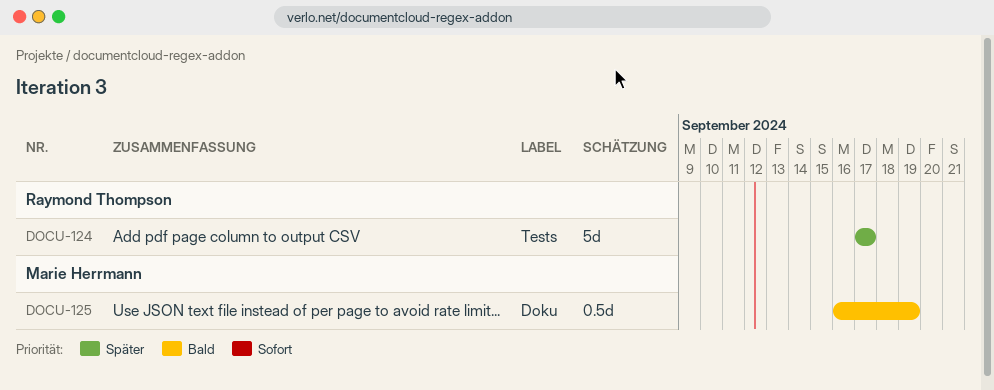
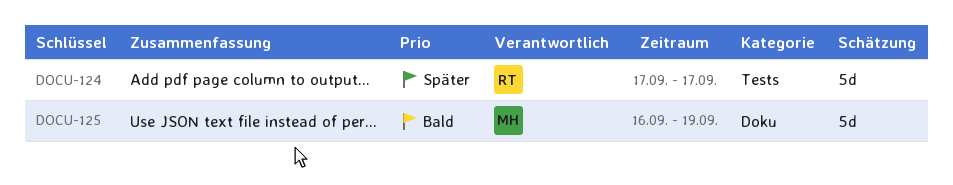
DOCU-125, estimate: 0.5d -> 5d

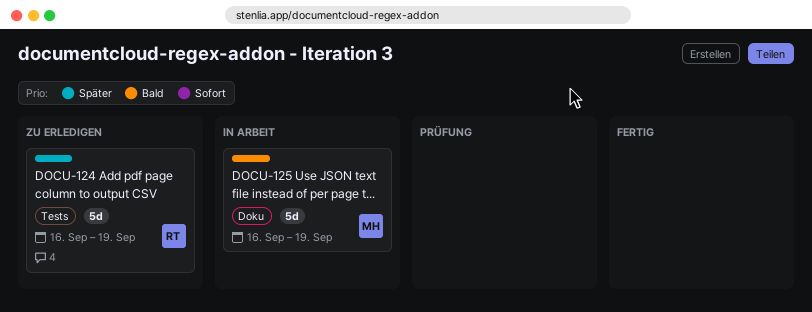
DOCU-124, start: Sep 17 -> Sep 16
DOCU-124, due: Sep 17 -> Sep 19

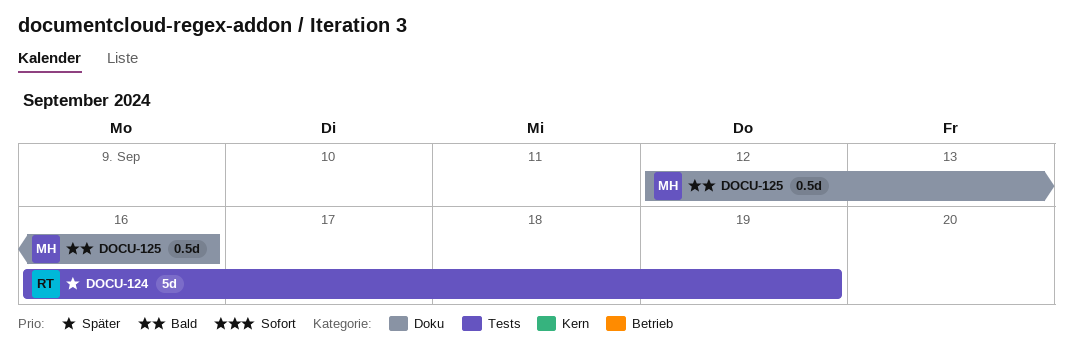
DOCU-125, estimate: 5d -> 0.5d
DOCU-125, start: Sep 16 -> Sep 12
DOCU-125, due: Sep 19 -> Sep 16

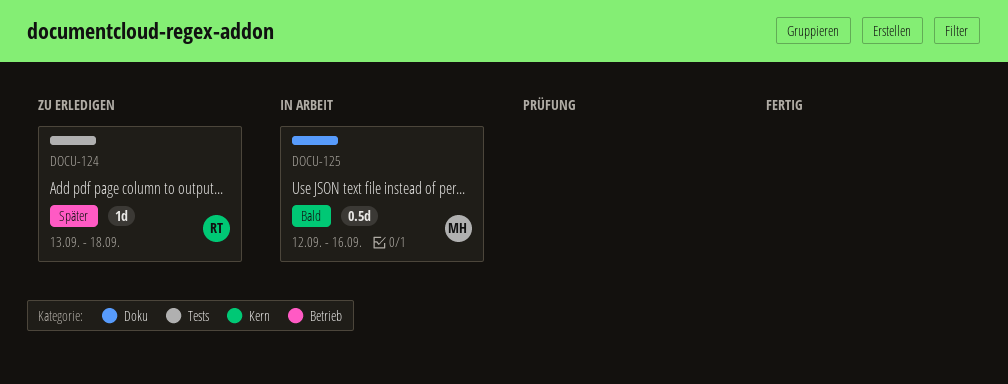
DOCU-124, estimate: 5d -> 1d
DOCU-124, start: Sep 16 -> Sep 13
DOCU-124, due: Sep 19 -> Sep 18

